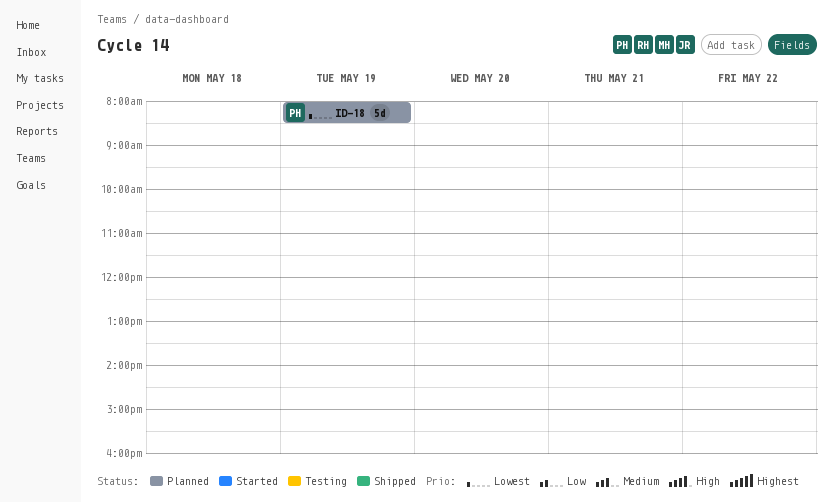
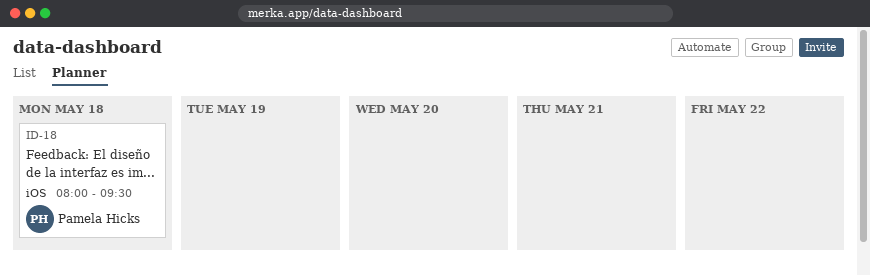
ID-18, day: May 19 -> May 18
ID-18, ends: 08:30 -> 09:30

